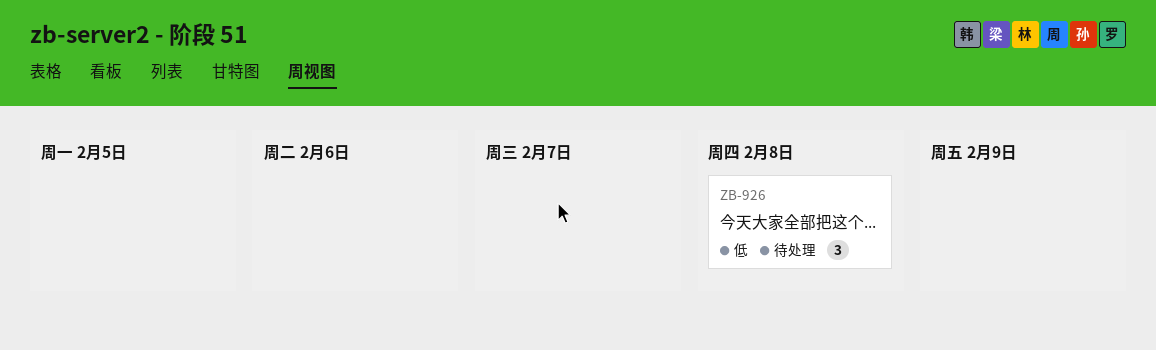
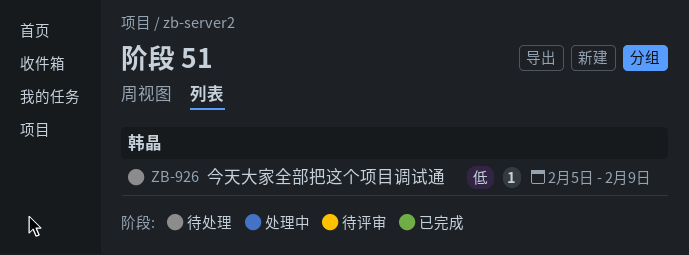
ZB-926, estimate: 3 -> 1
ZB-926, due: Feb 8 -> Feb 9

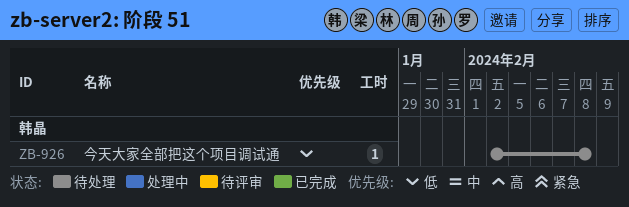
ZB-926, start: Feb 5 -> Feb 2
ZB-926, due: Feb 9 -> Feb 8

